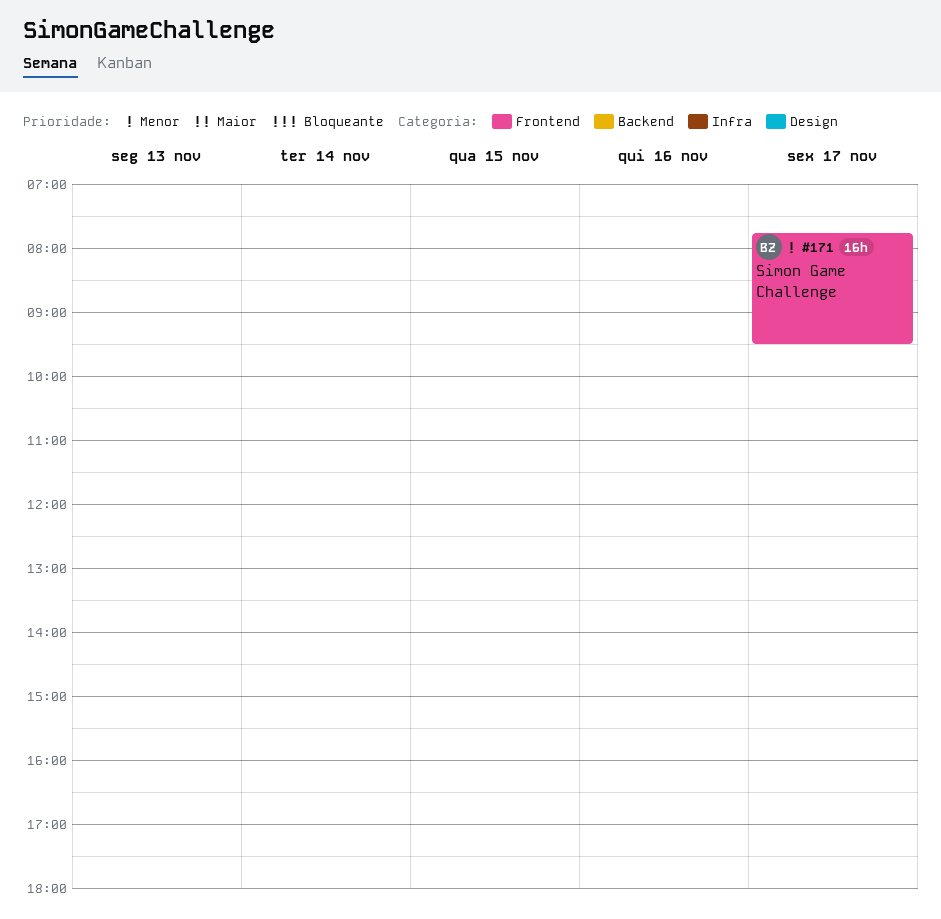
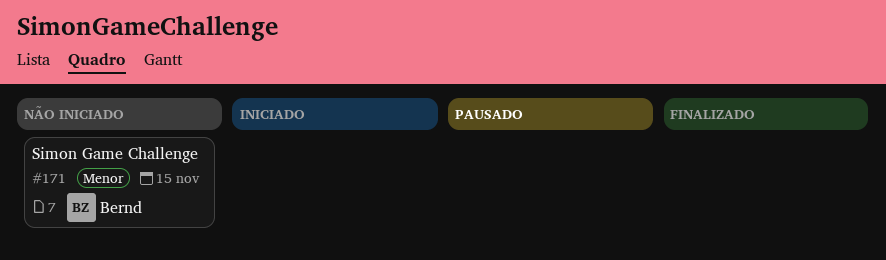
#171, day: Nov 17 -> Nov 15

